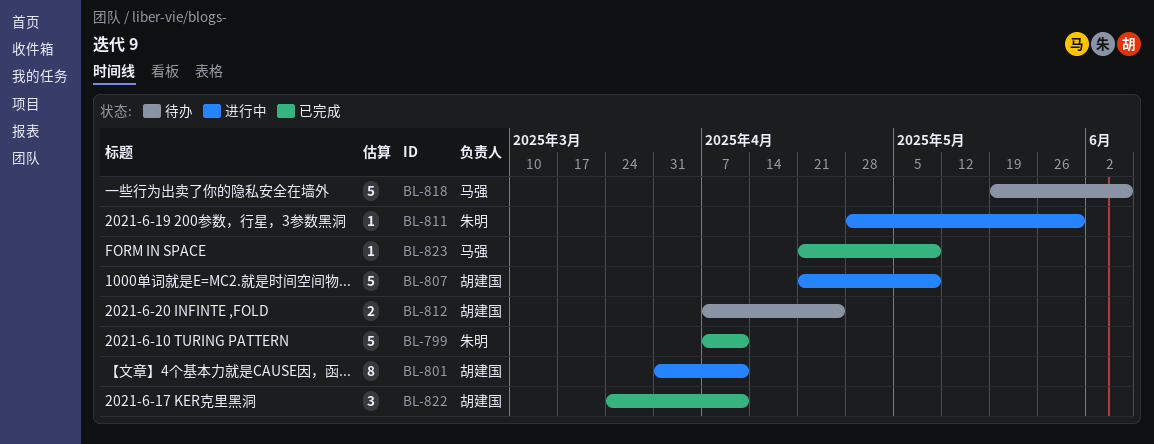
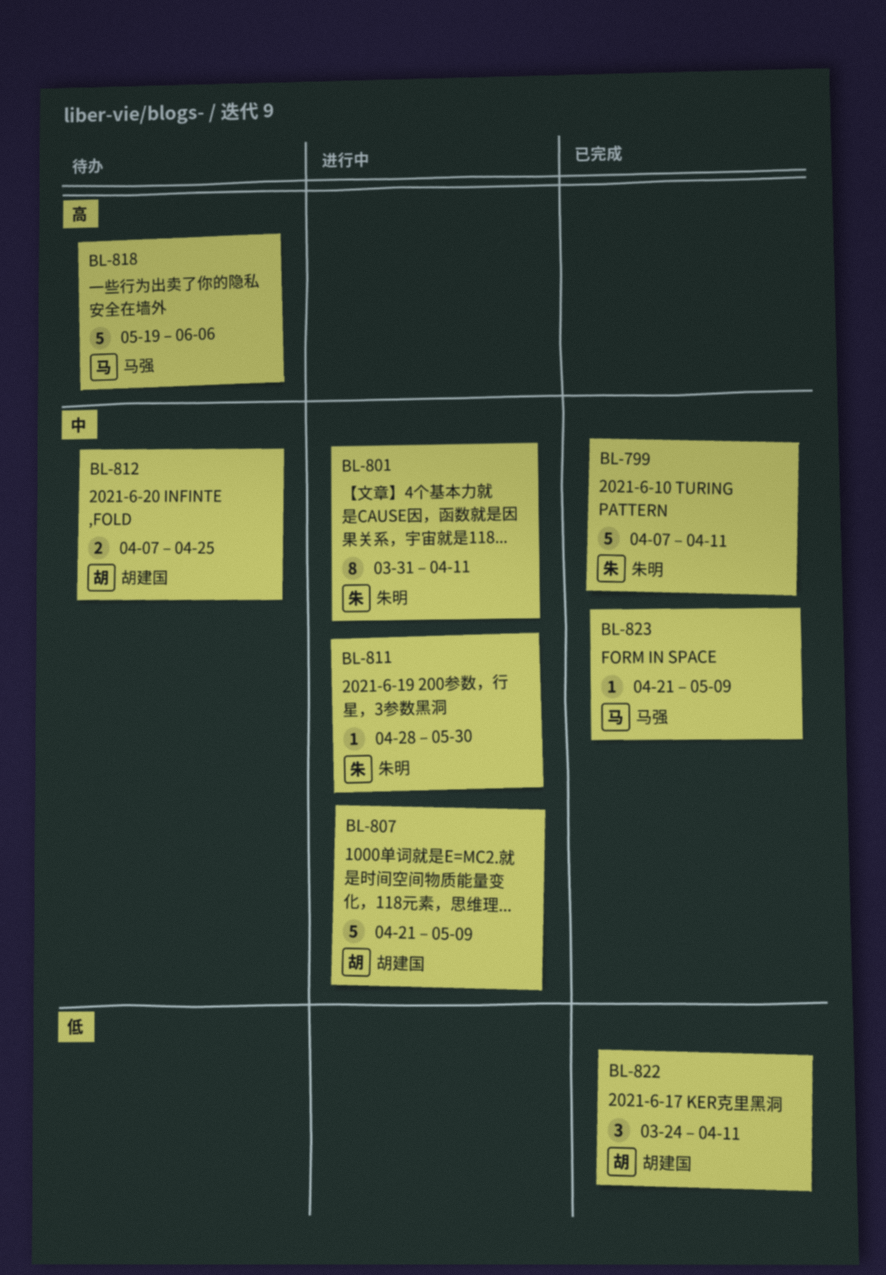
BL-801, owner: 胡建国 -> 朱明

